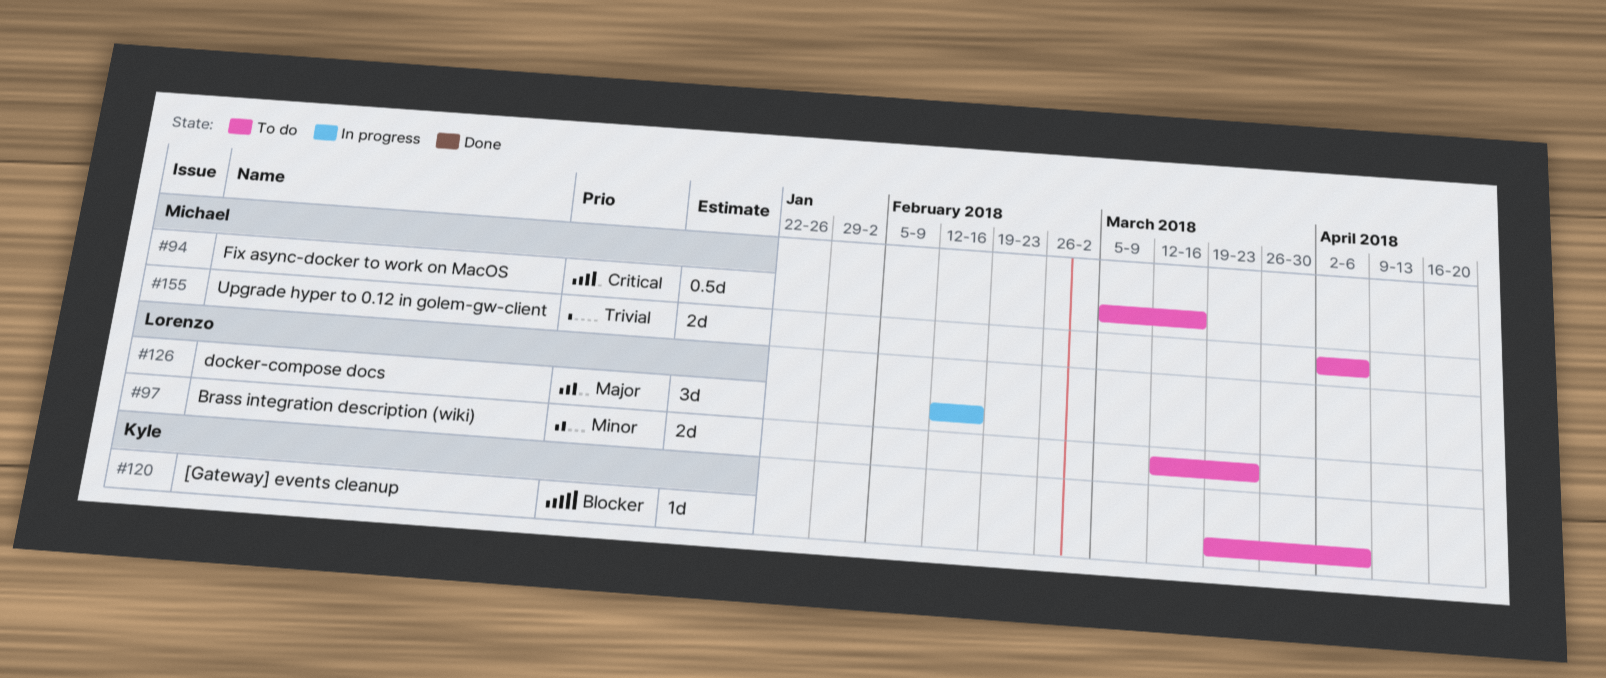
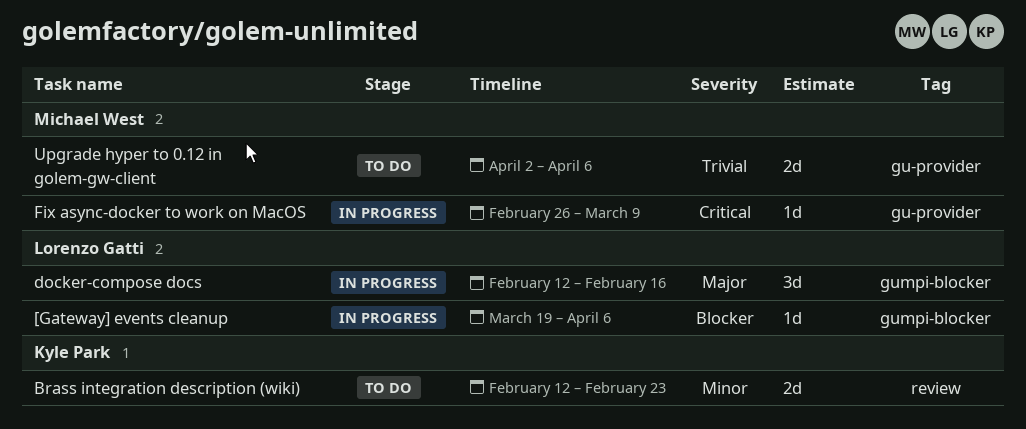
[Gateway] events cleanup, status: To do -> In progress
[Gateway] events cleanup, owner: Kyle Park -> Lorenzo Gatti
Brass integration description (wiki), owner: Lorenzo Gatti -> Kyle Park
Brass integration description (wiki), start: Mar 12 -> Feb 12
Brass integration description (wiki), due: Mar 23 -> Feb 23
Fix async-docker to work on MacOS, status: To do -> In progress
Fix async-docker to work on MacOS, estimate: 0.5d -> 1d
Fix async-docker to work on MacOS, start: Mar 5 -> Feb 26
Fix async-docker to work on MacOS, due: Mar 16 -> Mar 9

